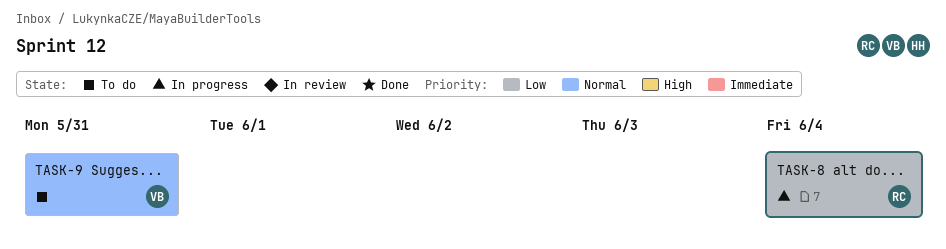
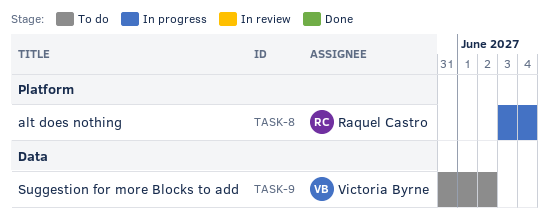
TASK-9, due: May 31 -> Jun 2

